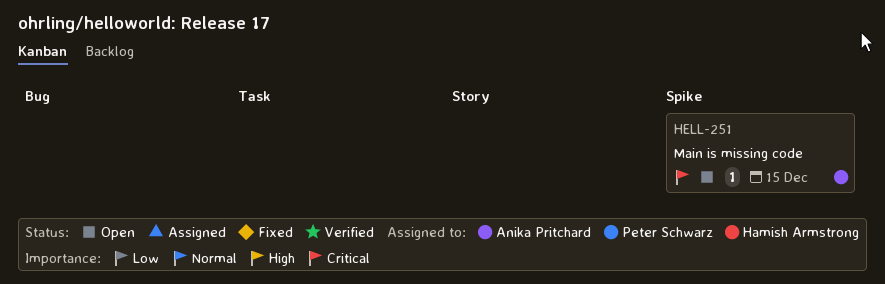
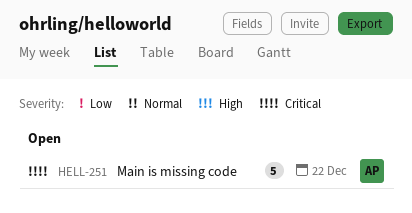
HELL-251, estimate: 1 -> 5
HELL-251, due: Dec 15 -> Dec 22

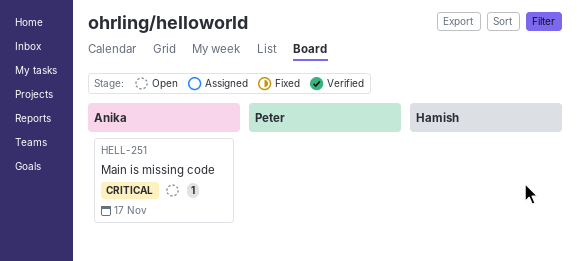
HELL-251, estimate: 5 -> 1
HELL-251, due: Dec 22 -> Nov 17

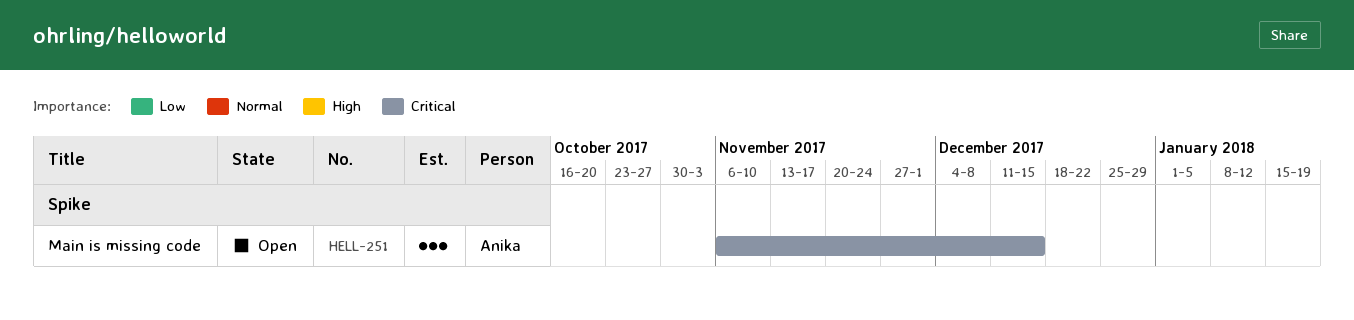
HELL-251, estimate: 1 -> 3
HELL-251, due: Nov 17 -> Dec 15

